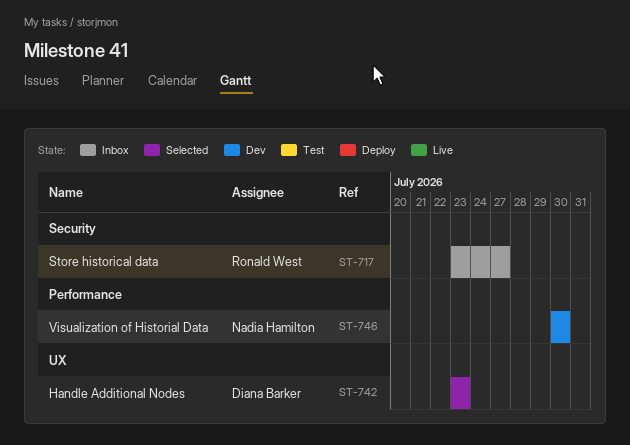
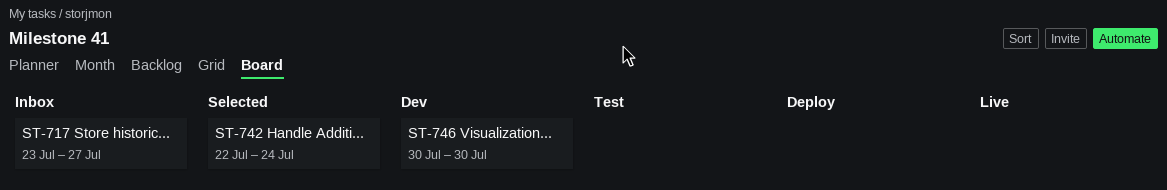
ST-742, start: Jul 23 -> Jul 22
ST-742, due: Jul 23 -> Jul 24

